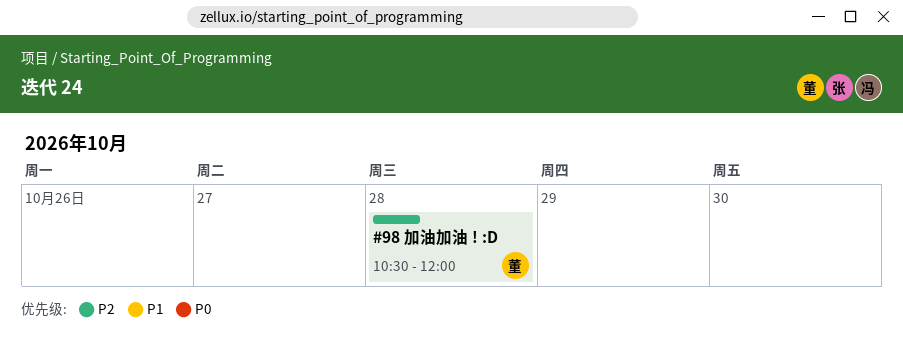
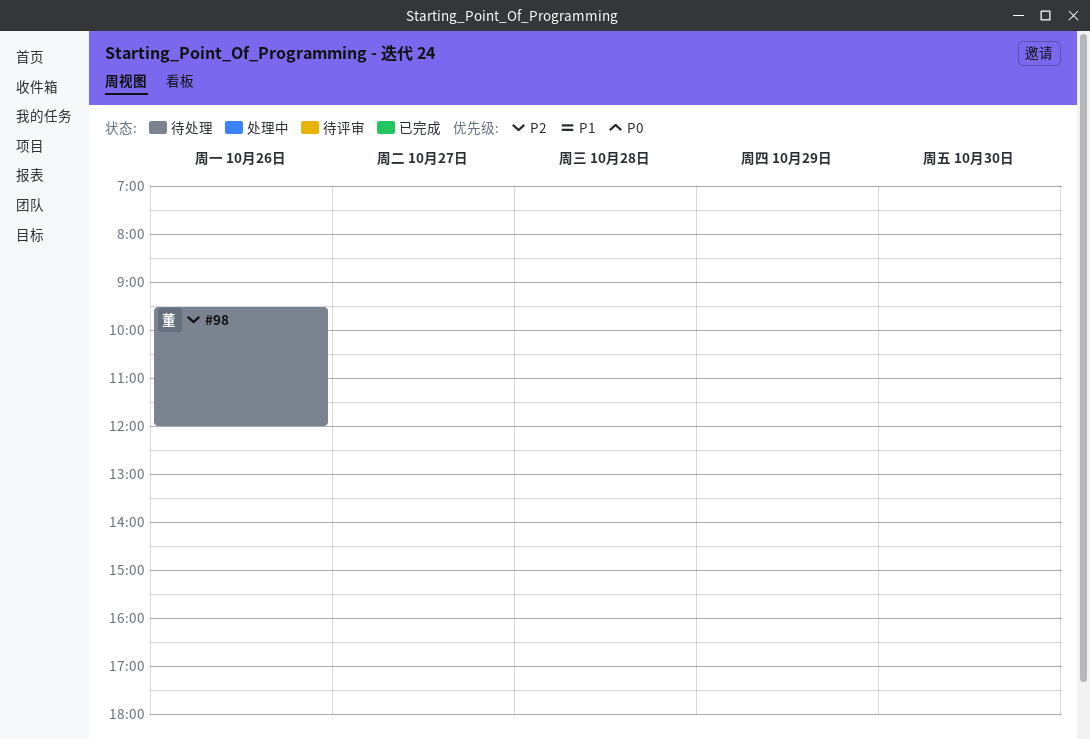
#98, day: Oct 28 -> Oct 26
#98, begins: 10:30 -> 09:30

